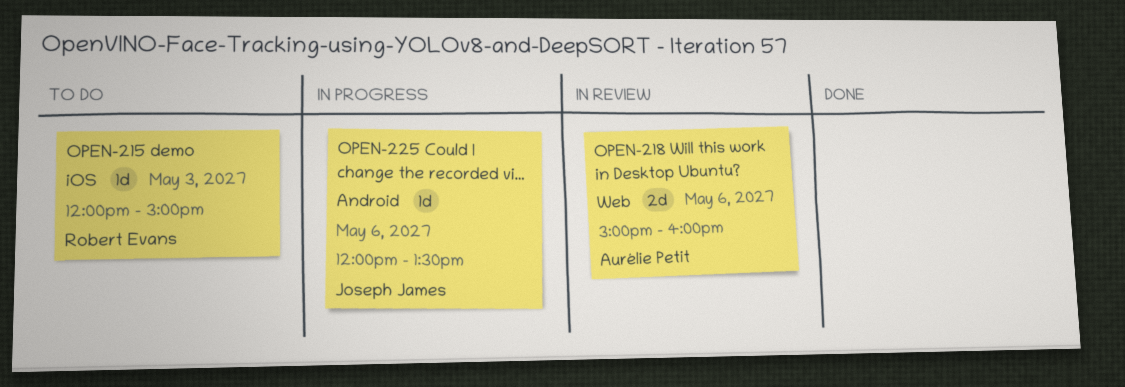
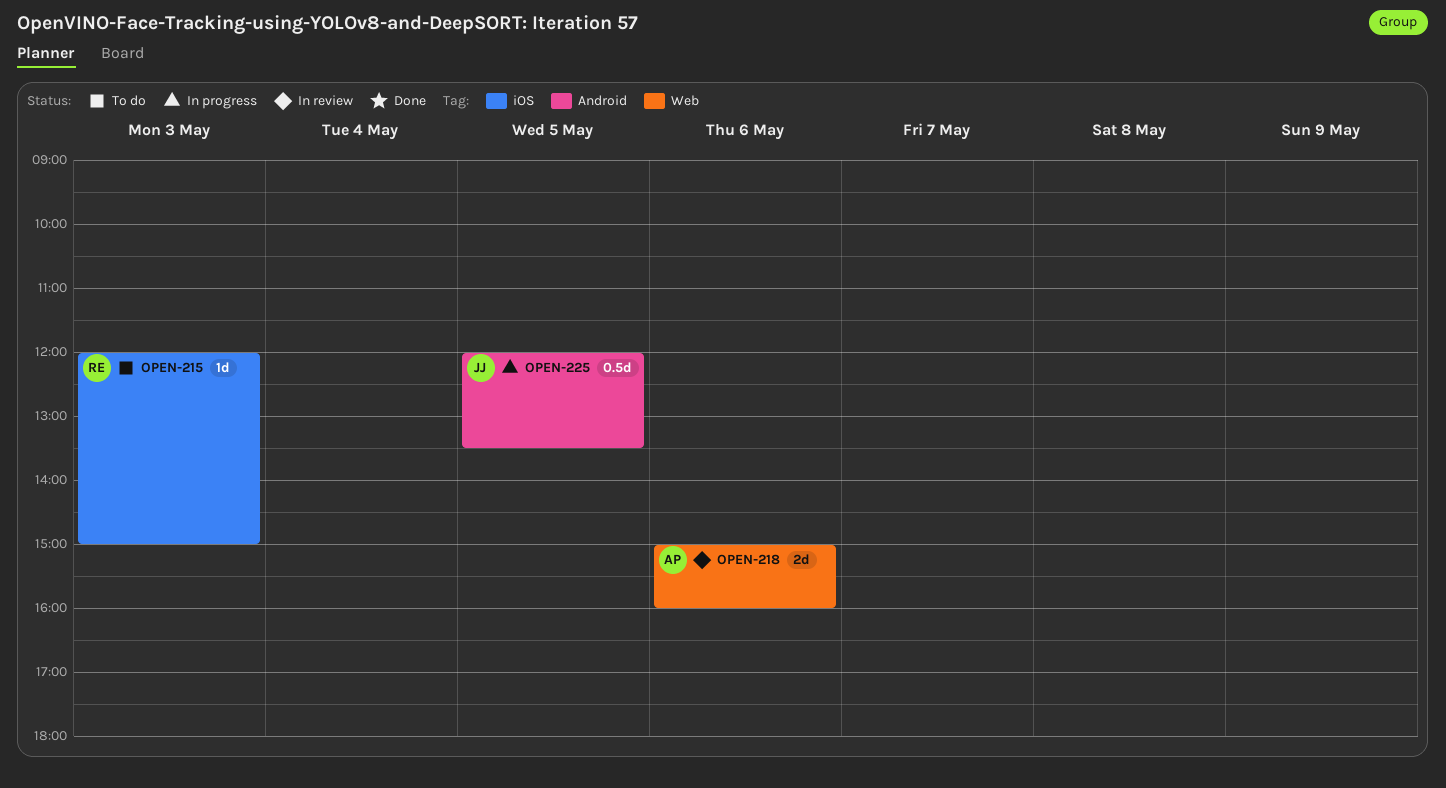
OPEN-225, estimate: 1d -> 0.5d
OPEN-225, day: May 6 -> May 5

